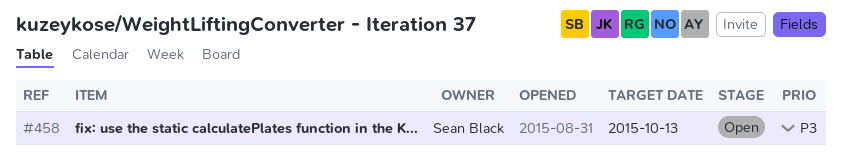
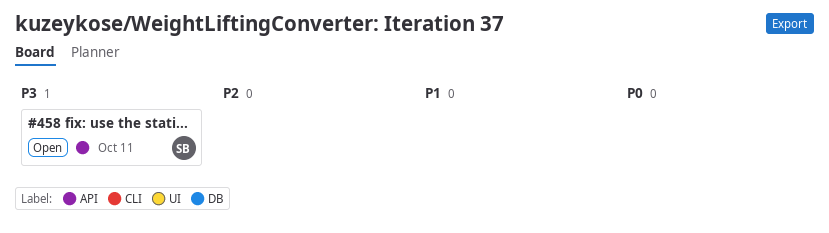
#458, due: Oct 13 -> Oct 11

